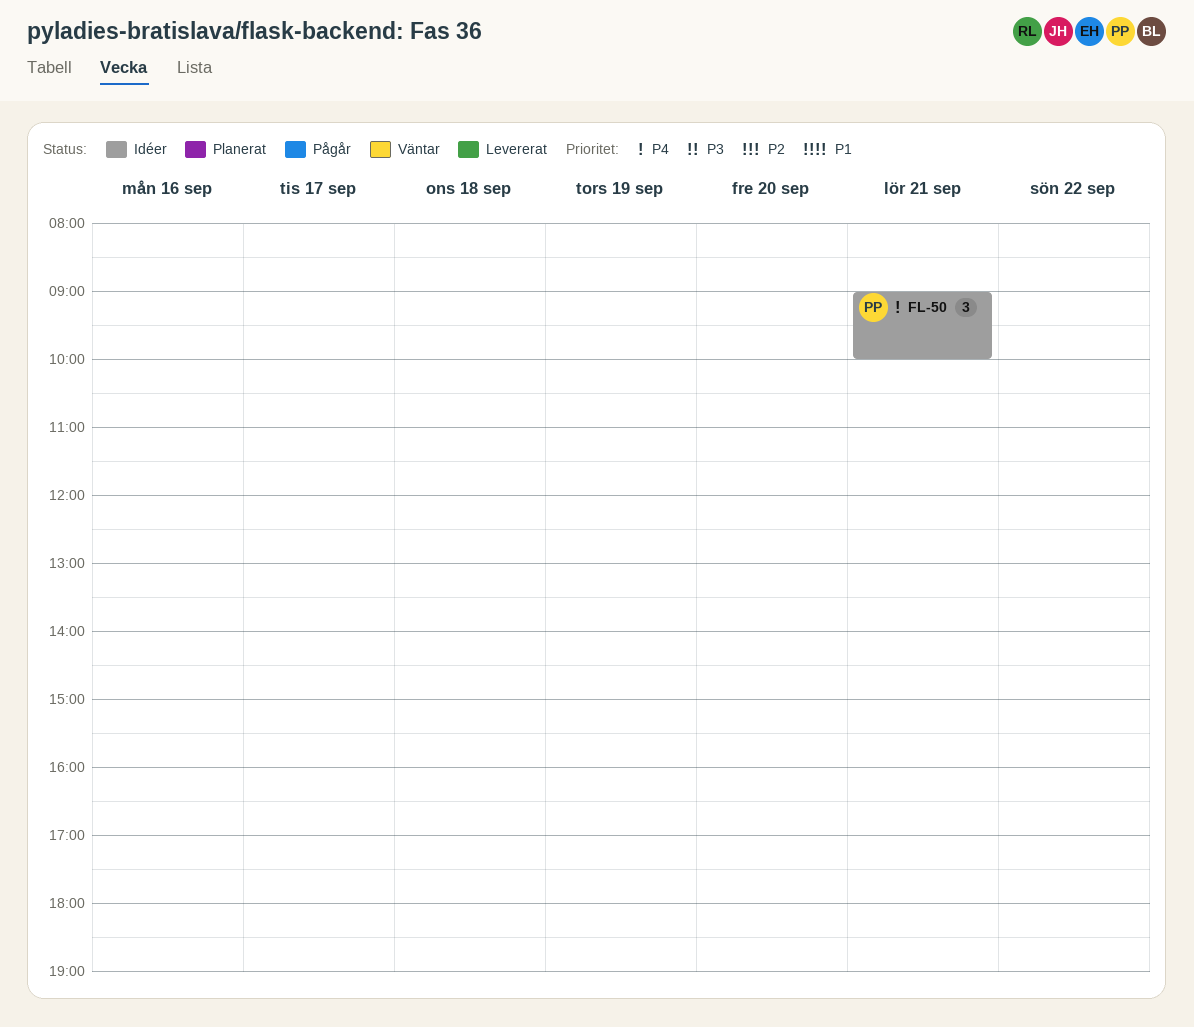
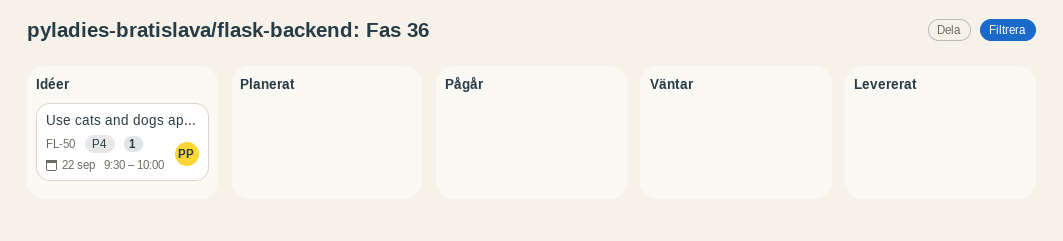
FL-50, estimate: 3 -> 1
FL-50, day: Sep 21 -> Sep 22
FL-50, begins: 09:00 -> 09:30

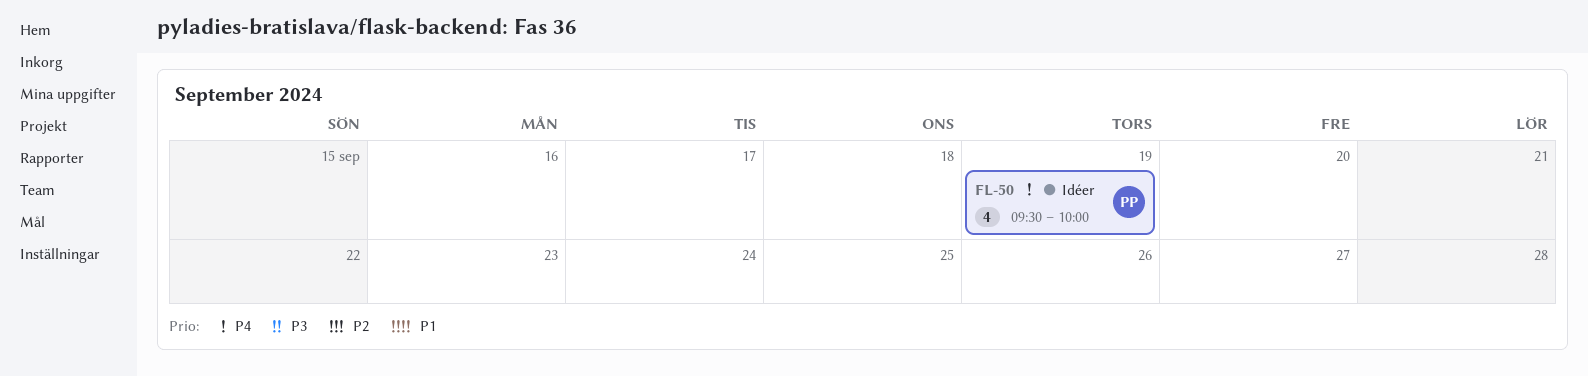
FL-50, estimate: 1 -> 4
FL-50, day: Sep 22 -> Sep 19

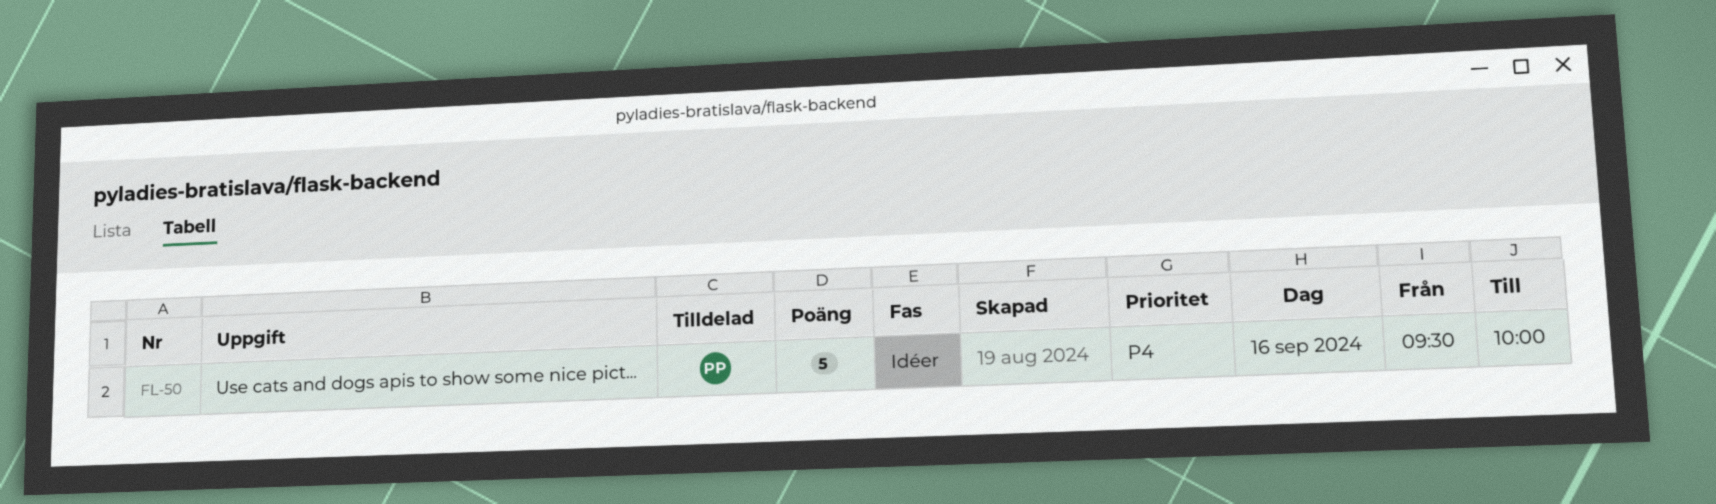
FL-50, estimate: 4 -> 5
FL-50, day: Sep 19 -> Sep 16

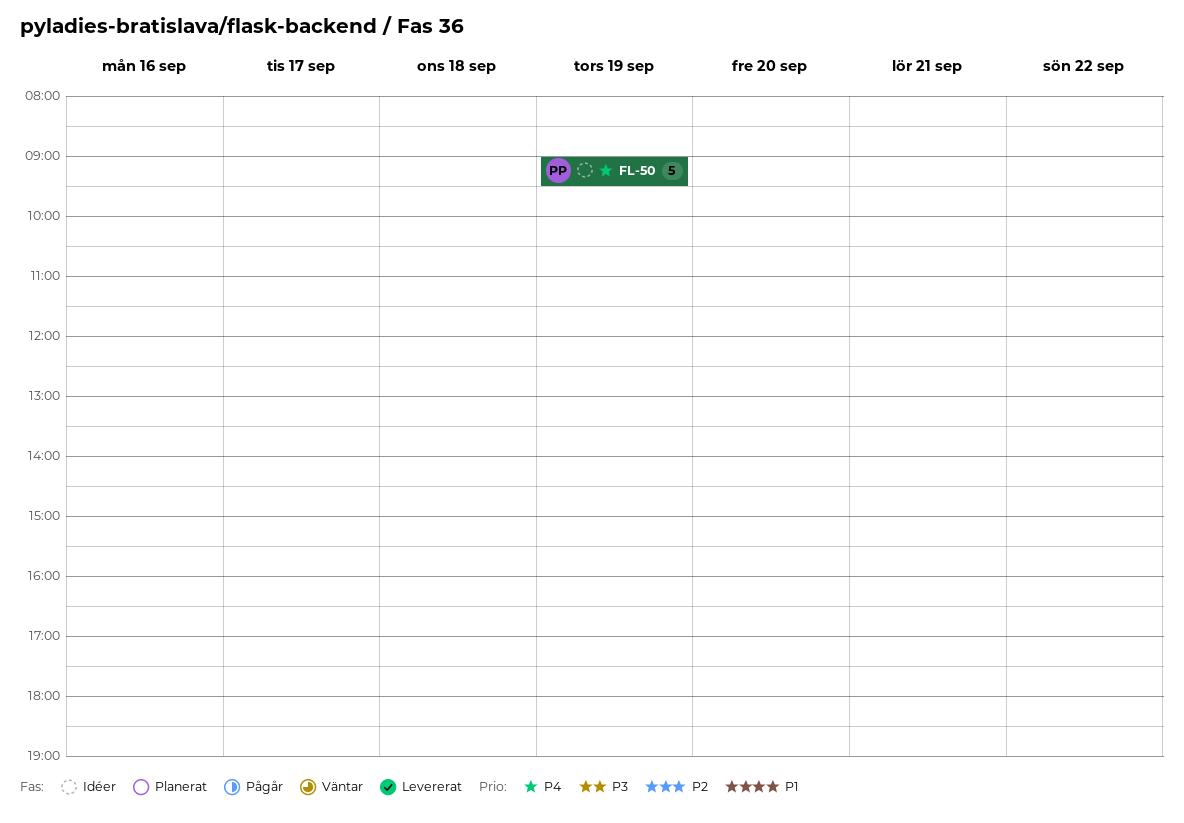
FL-50, day: Sep 16 -> Sep 19
FL-50, begins: 09:30 -> 09:00
FL-50, ends: 10:00 -> 09:30

